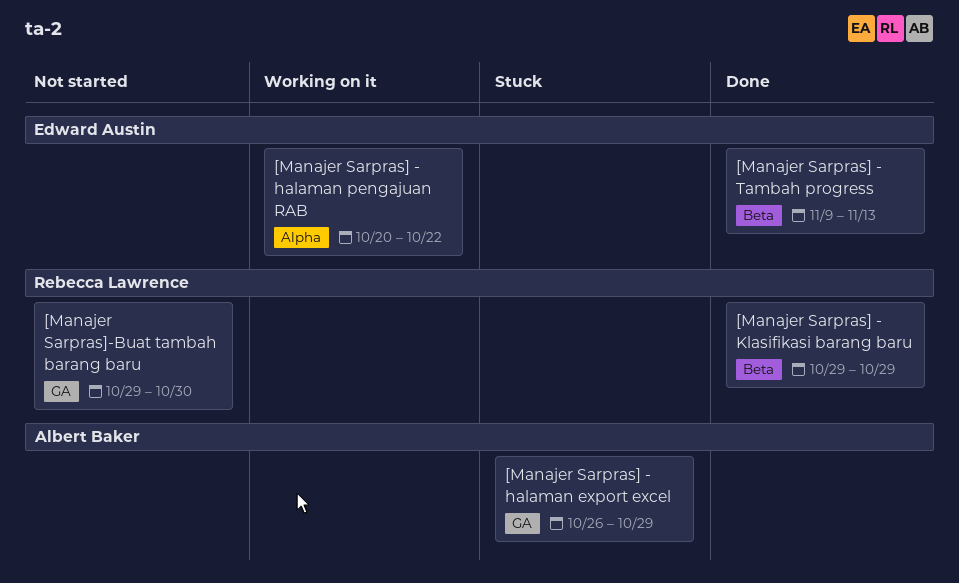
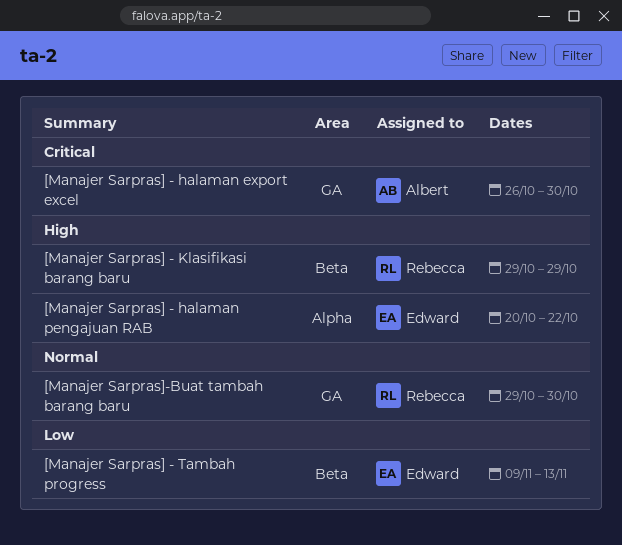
[Manajer Sarpras] - halaman export excel, due: Oct 29 -> Oct 30

